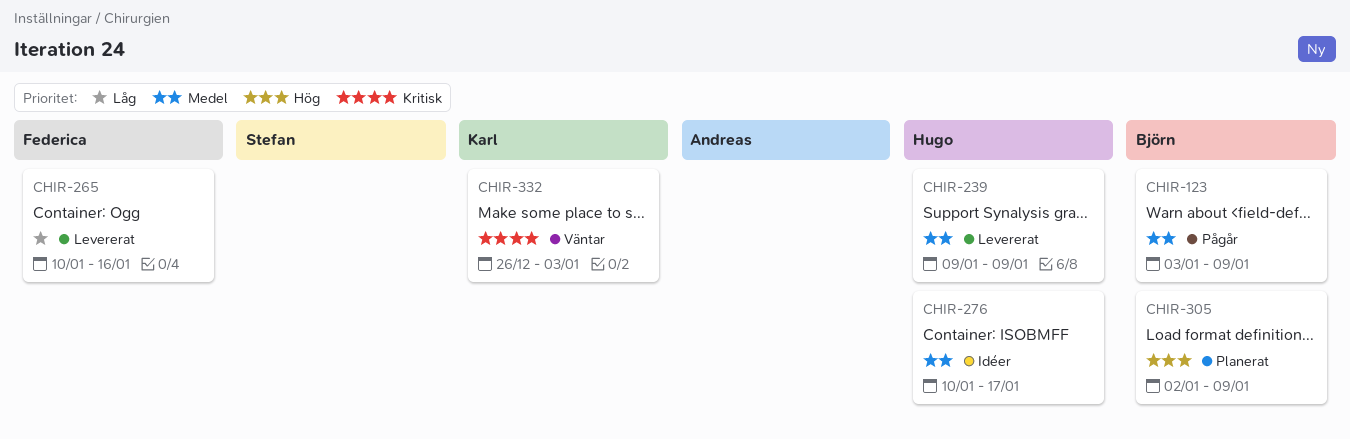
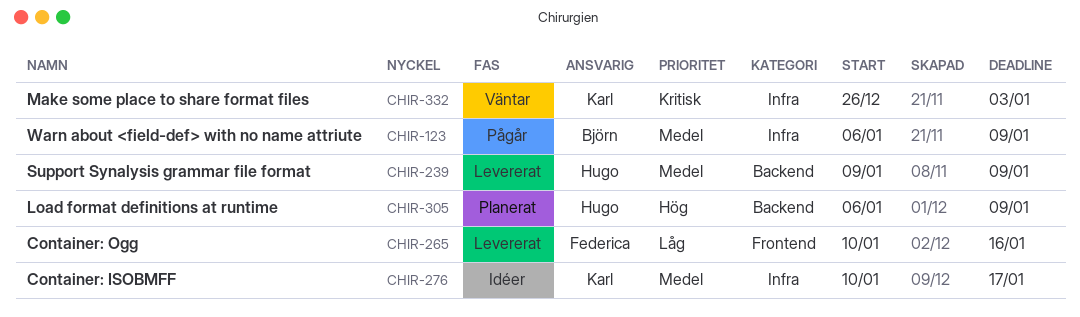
CHIR-123, start: Jan 3 -> Jan 6
CHIR-276, owner: Hugo -> Karl
CHIR-305, owner: Björn -> Hugo
CHIR-305, start: Jan 2 -> Jan 6

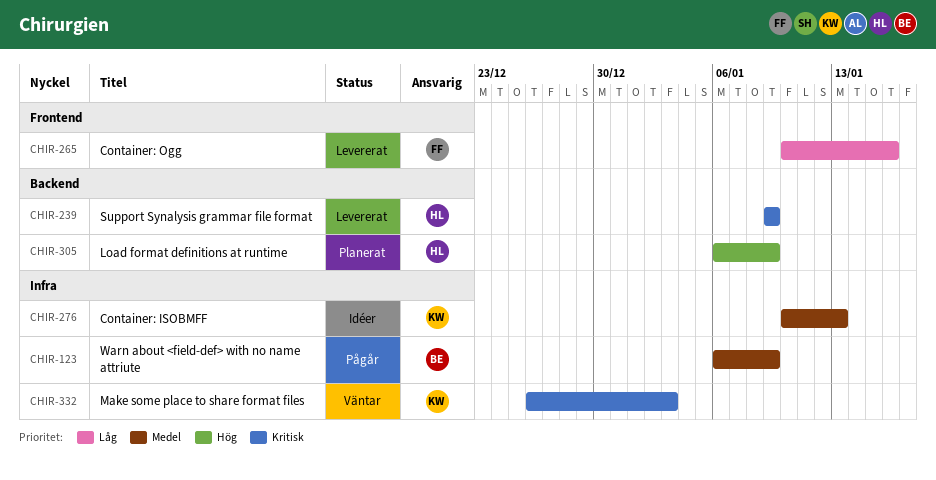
CHIR-239, priority: Medel -> Kritisk
CHIR-276, due: Jan 17 -> Jan 13

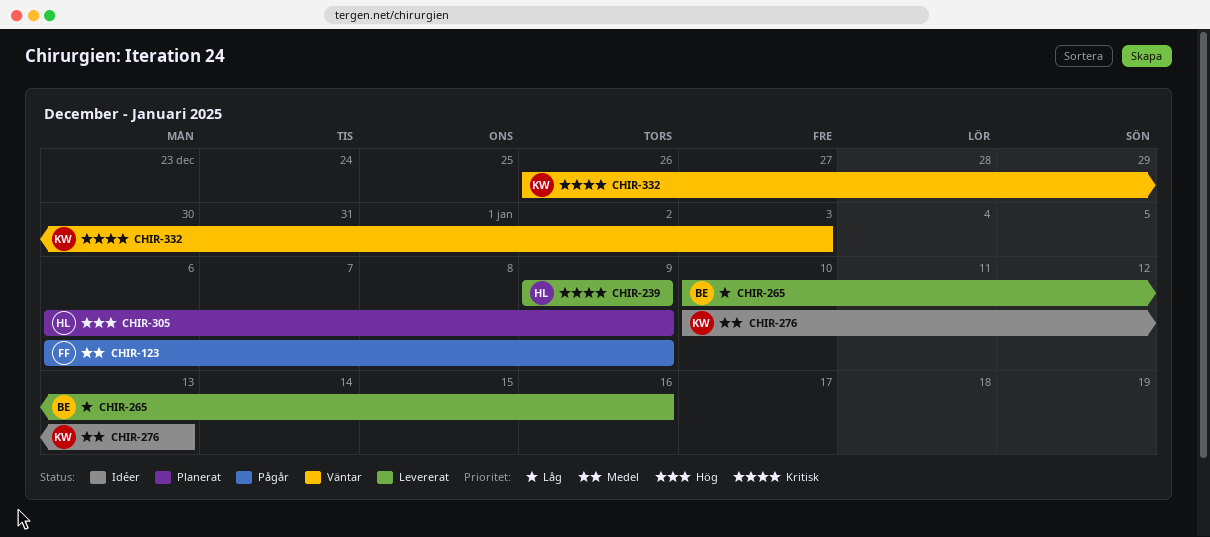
CHIR-123, owner: BE -> FF
CHIR-265, owner: FF -> BE

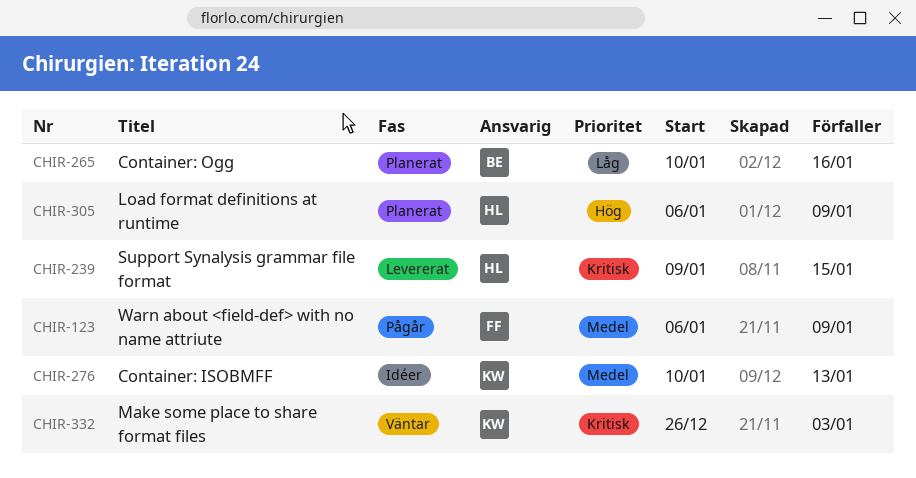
CHIR-239, due: Jan 9 -> Jan 15
CHIR-265, status: Levererat -> Planerat

